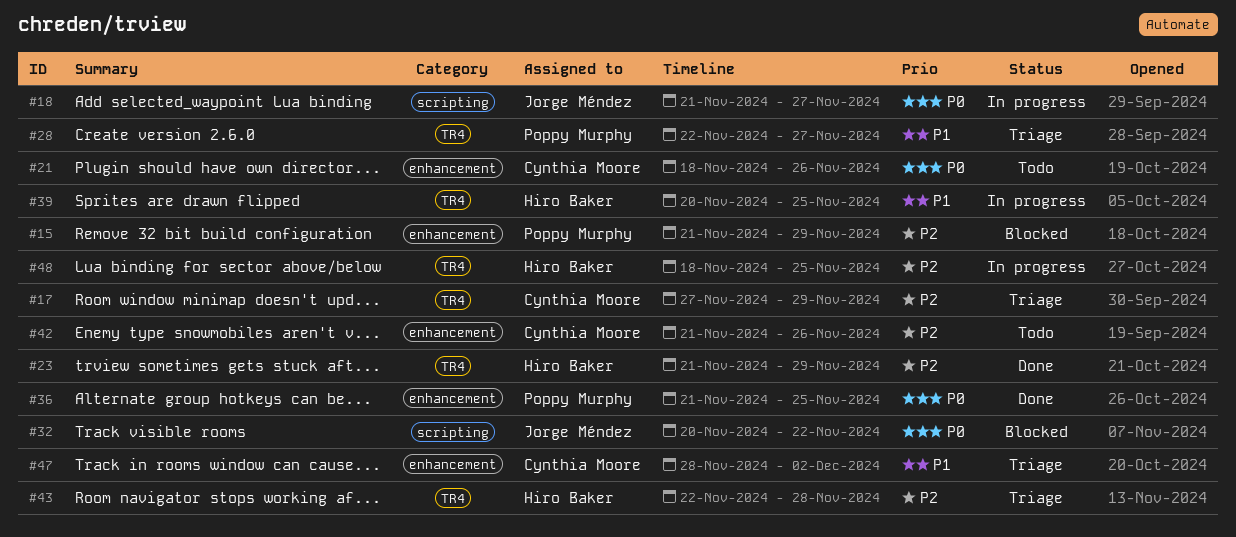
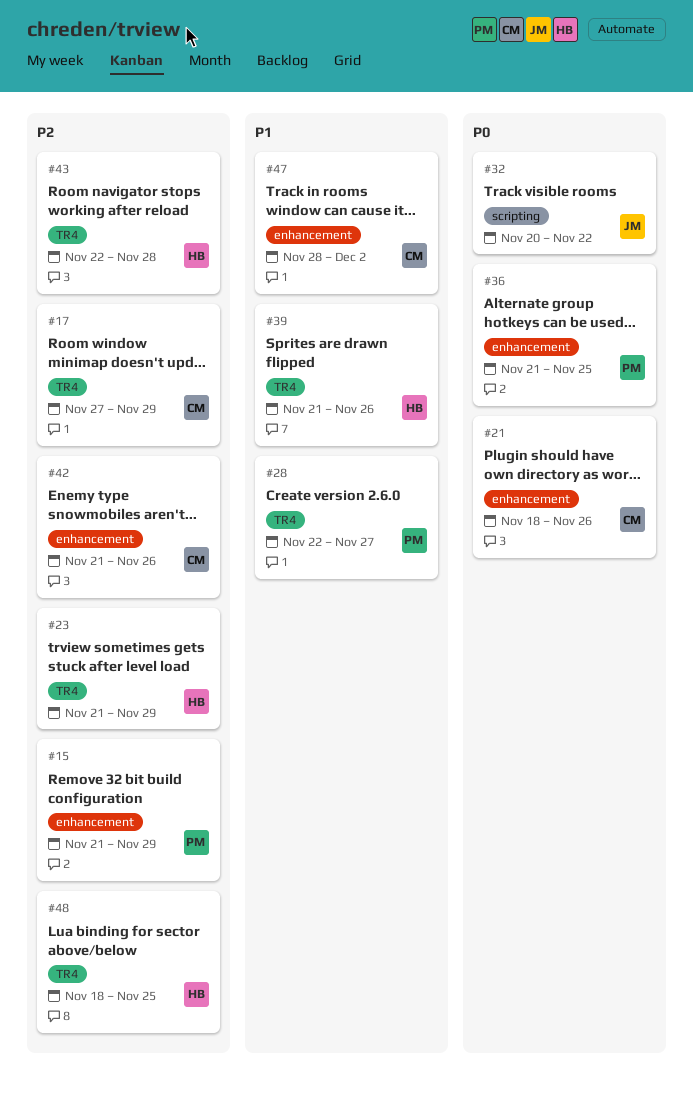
#18: present -> none
#39, start: Nov 20 -> Nov 21
#39, due: Nov 25 -> Nov 26

